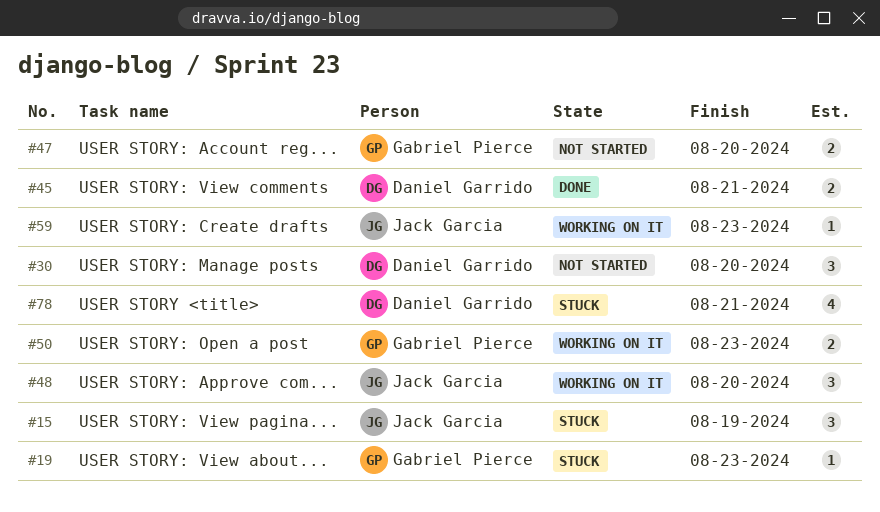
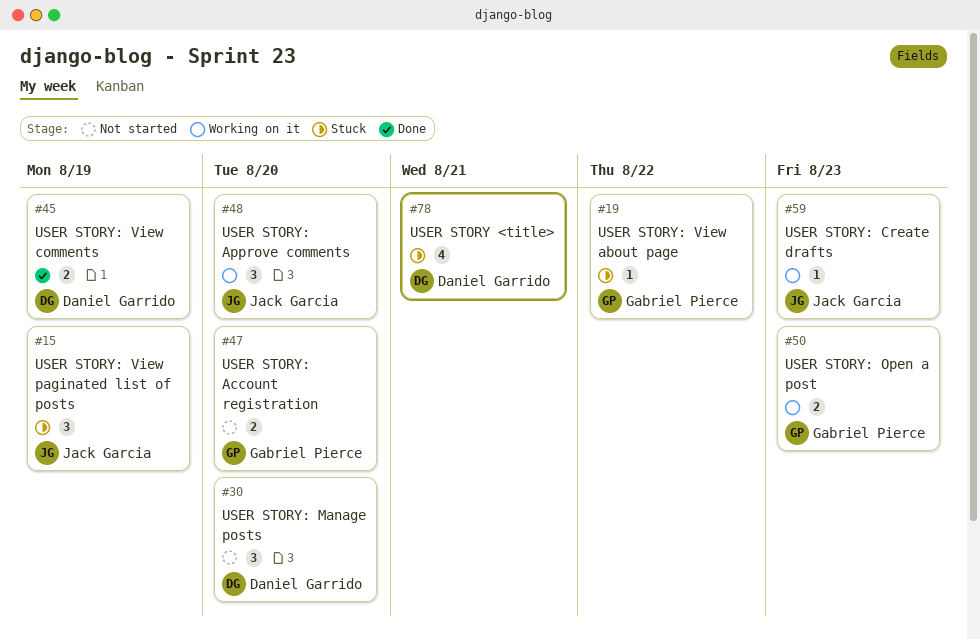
#19, due: Aug 23 -> Aug 22
#45, due: Aug 21 -> Aug 19

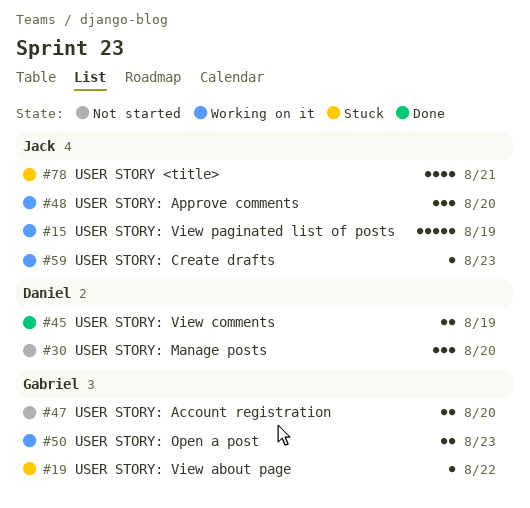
#15, status: Stuck -> Working on it
#15, estimate: 3 -> 5
#78, owner: Daniel Garrido -> Jack Garcia

